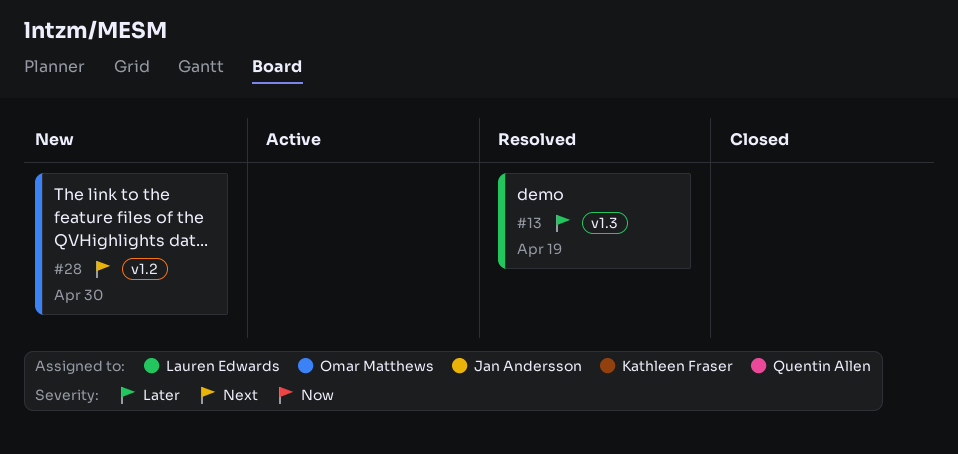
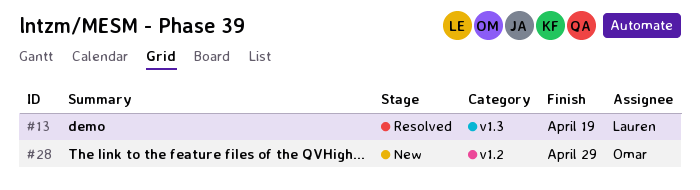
#28, due: Apr 30 -> Apr 29

